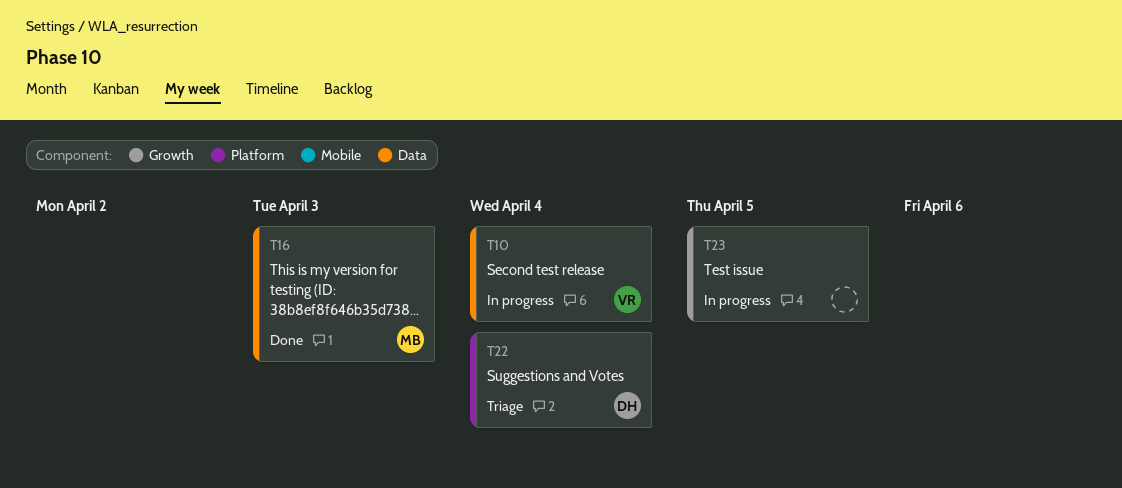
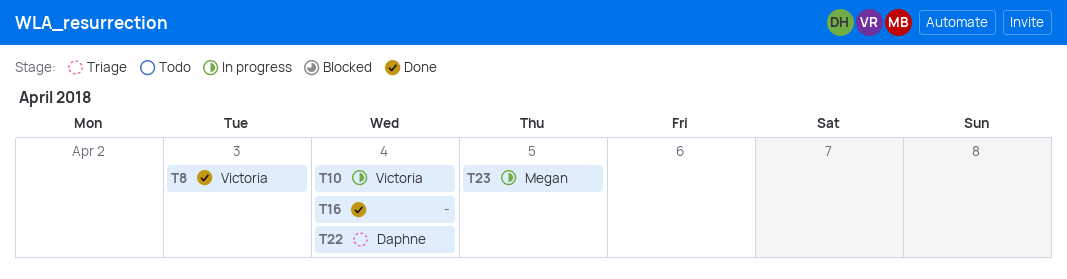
T8: none -> present
T16, owner: Megan -> none
T16, due: Apr 3 -> Apr 4
T23, owner: none -> Megan

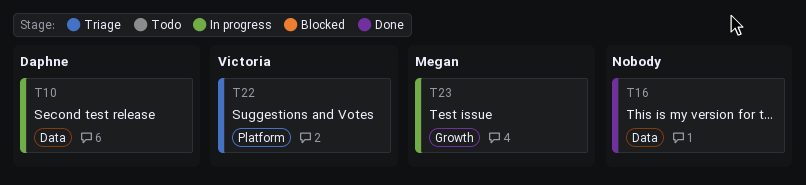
T8: present -> none
T10, owner: Victoria -> Daphne
T22, owner: Daphne -> Victoria

